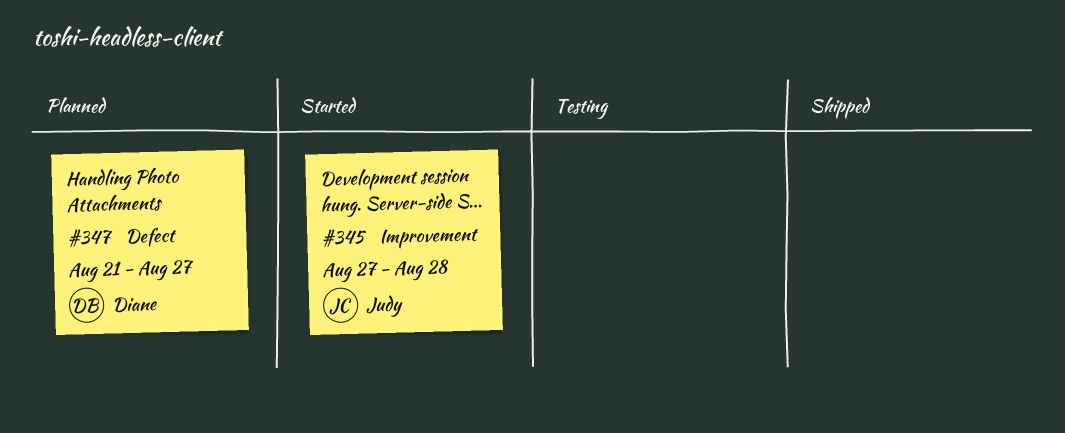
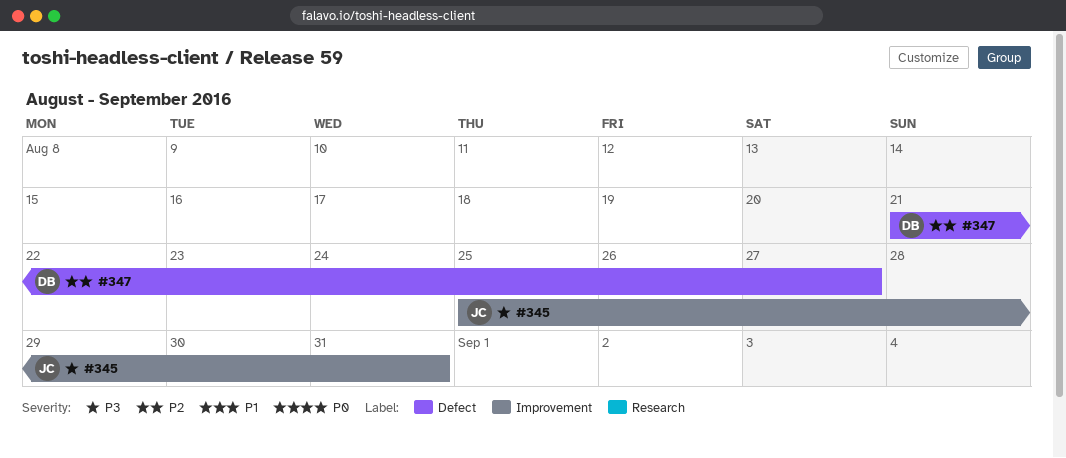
#345, start: Aug 27 -> Aug 25
#345, due: Aug 28 -> Aug 31

